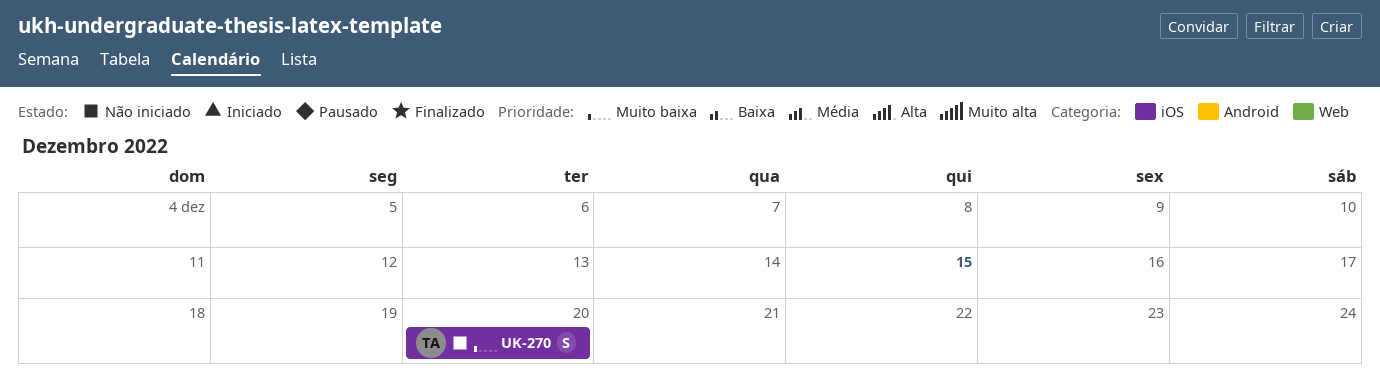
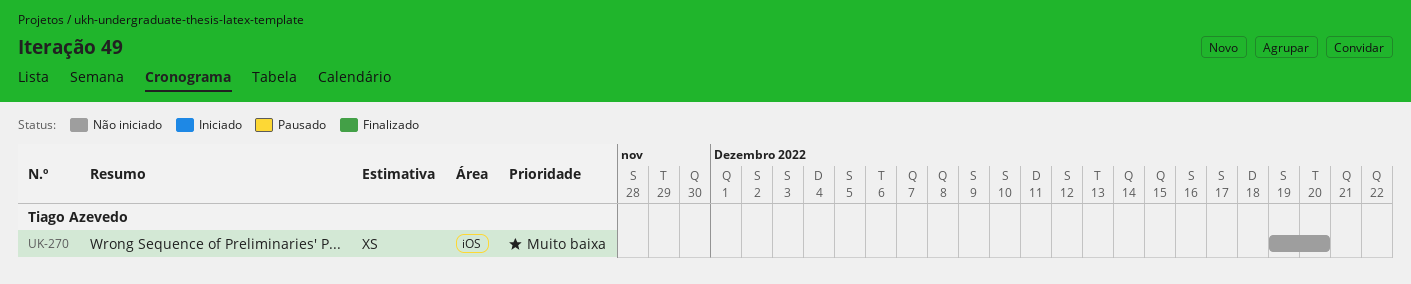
UK-270, estimate: S -> XS
UK-270, start: Dec 20 -> Dec 19

